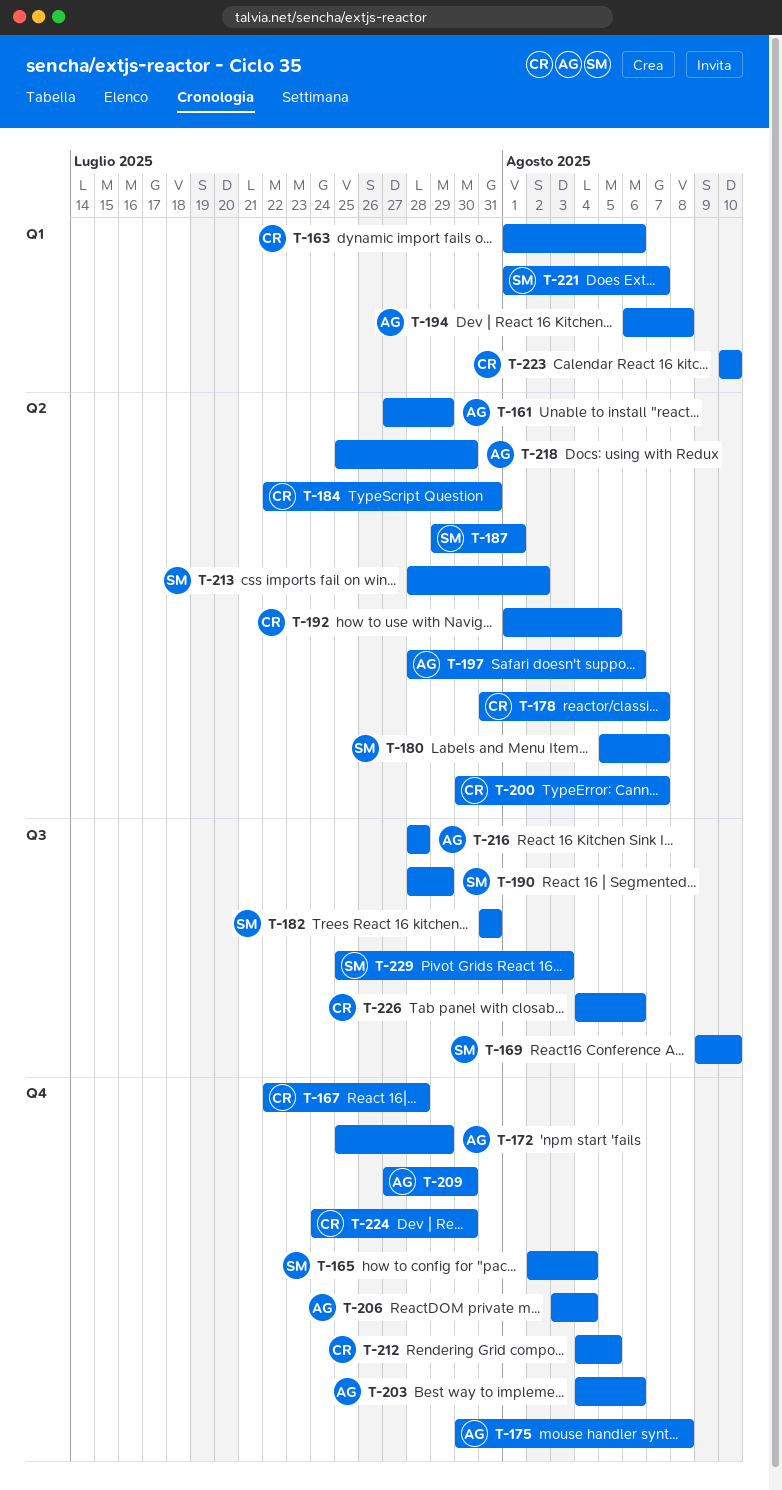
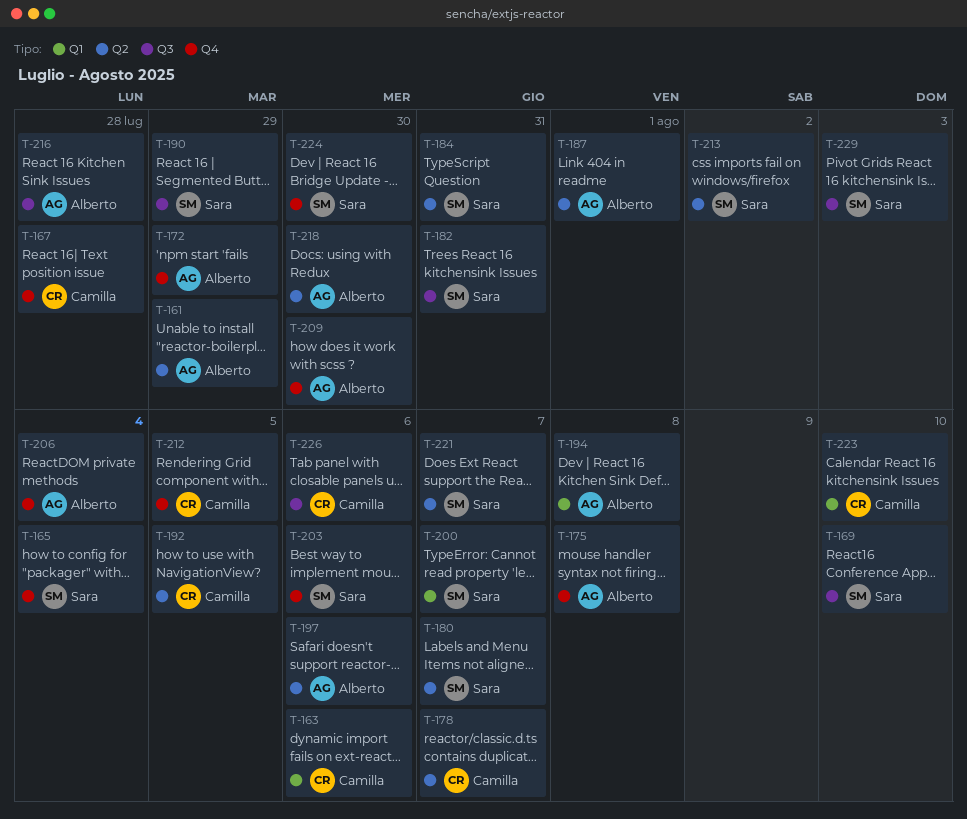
T-184, owner: Camilla -> Sara
T-187, owner: Sara -> Alberto
T-200, owner: Camilla -> Sara
T-200, label: Q2 -> Q1
T-203, owner: Alberto -> Sara
T-221, label: Q1 -> Q2
T-224, owner: Camilla -> Sara

